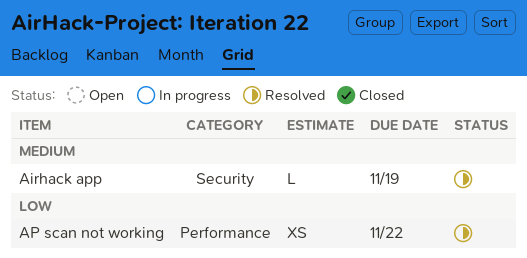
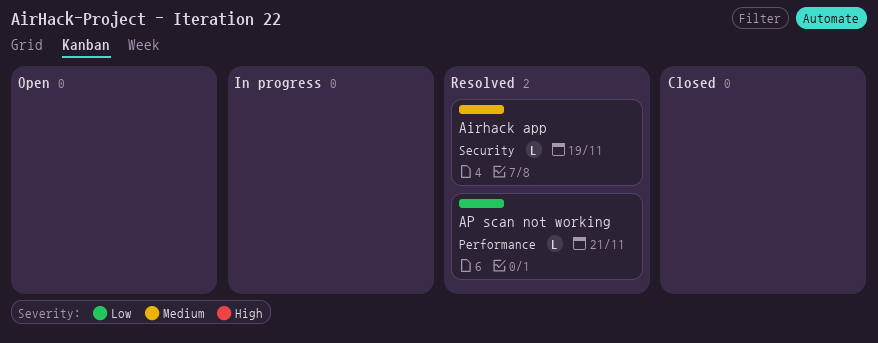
AP scan not working, estimate: XS -> L
AP scan not working, due: Nov 22 -> Nov 21

